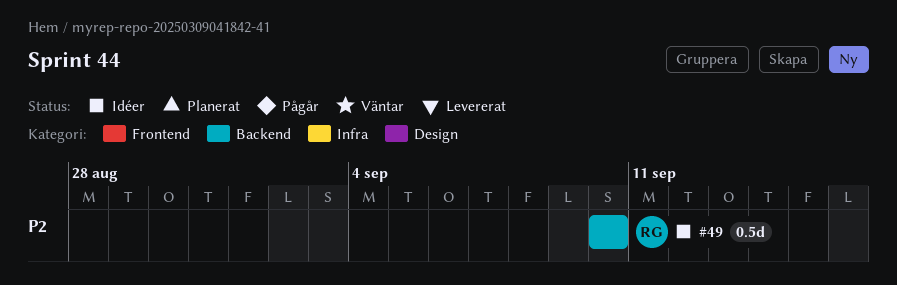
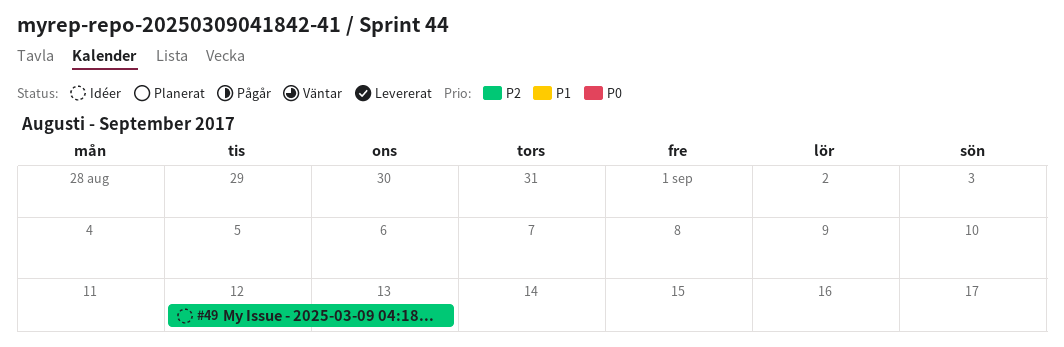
#49, start: Sep 10 -> Sep 12
#49, due: Sep 10 -> Sep 13

